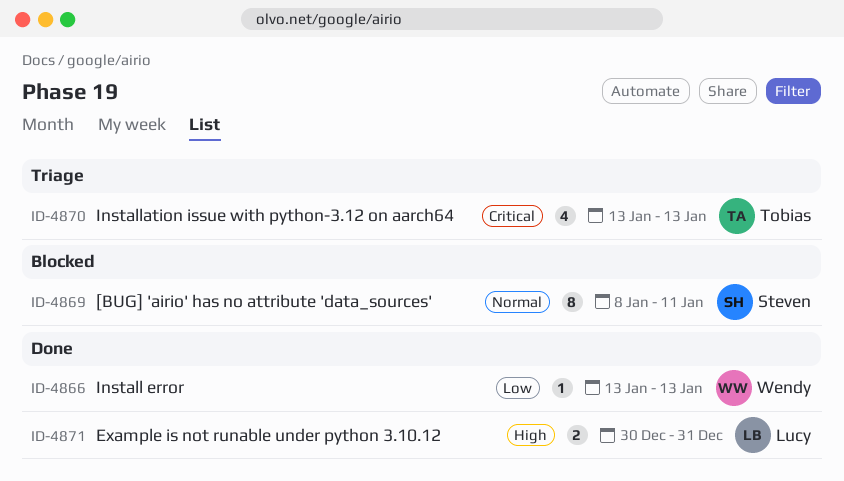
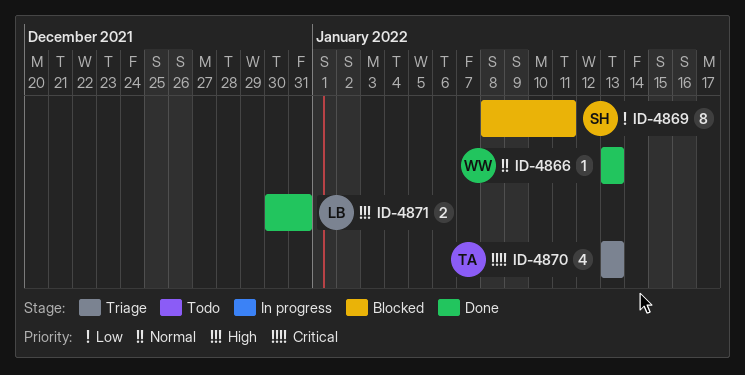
ID-4866, priority: Low -> Normal
ID-4869, priority: Normal -> Low

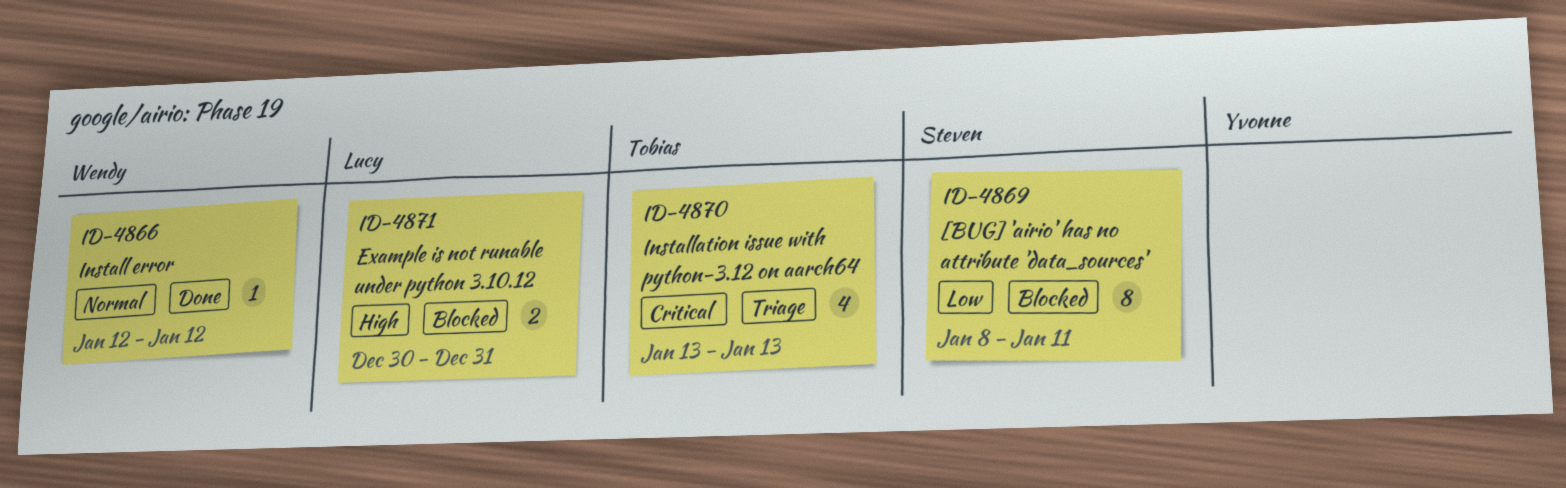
ID-4866, start: Jan 13 -> Jan 12
ID-4866, due: Jan 13 -> Jan 12
ID-4871, status: Done -> Blocked

